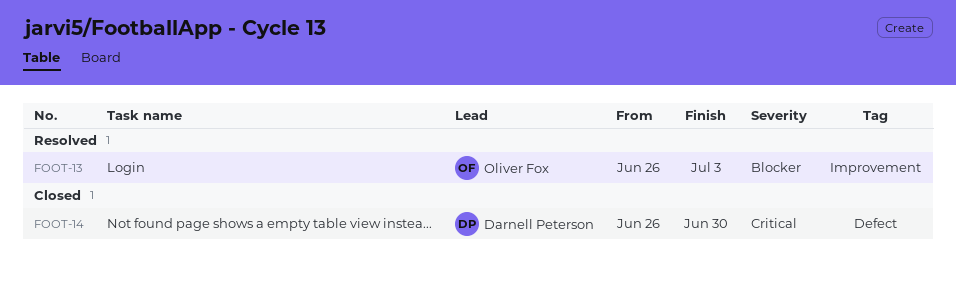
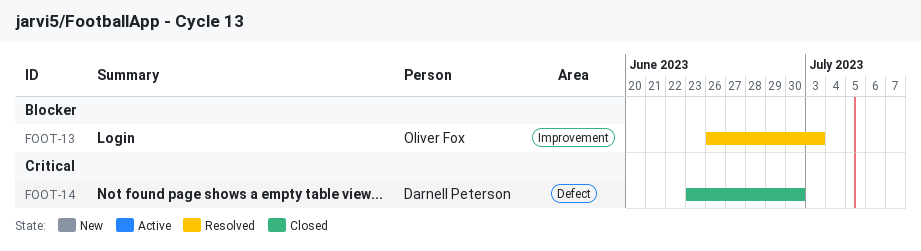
FOOT-14, start: Jun 26 -> Jun 23

